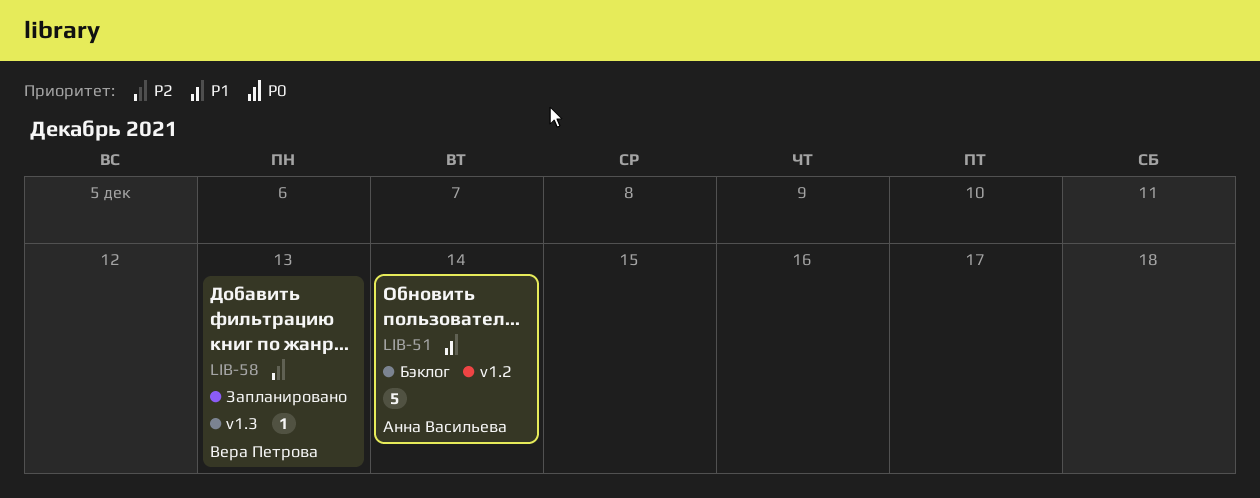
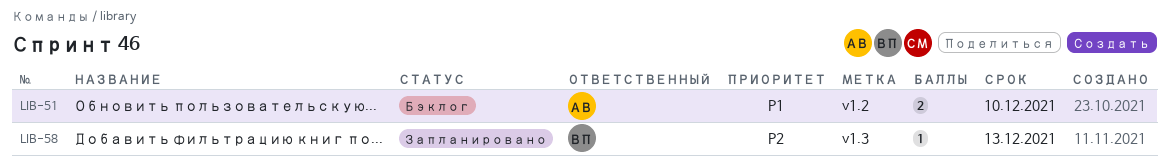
LIB-51, estimate: 5 -> 2
LIB-51, due: Dec 14 -> Dec 10

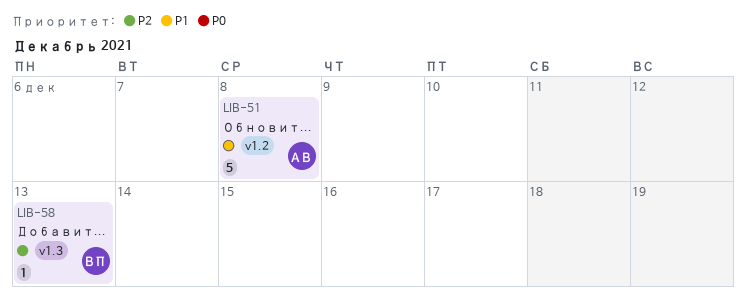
LIB-51, estimate: 2 -> 5
LIB-51, due: Dec 10 -> Dec 8

